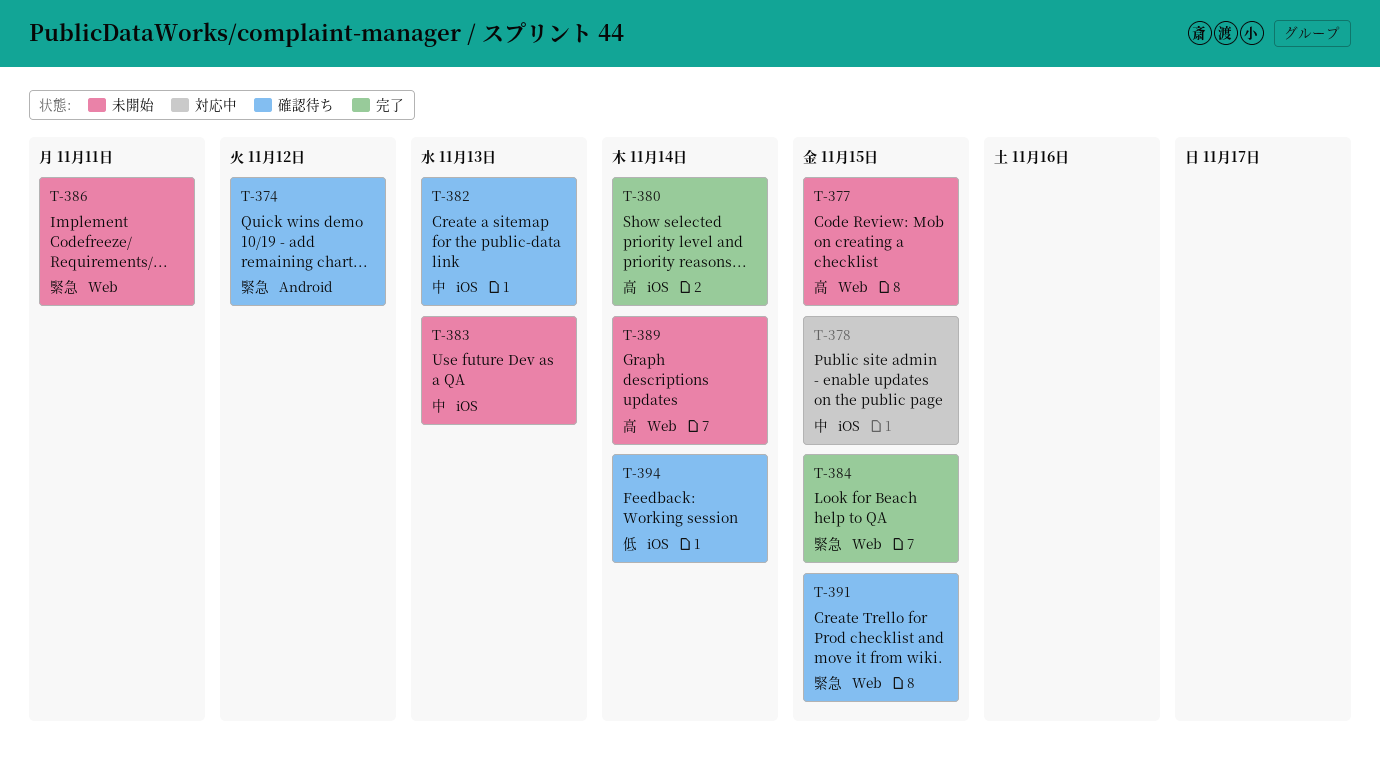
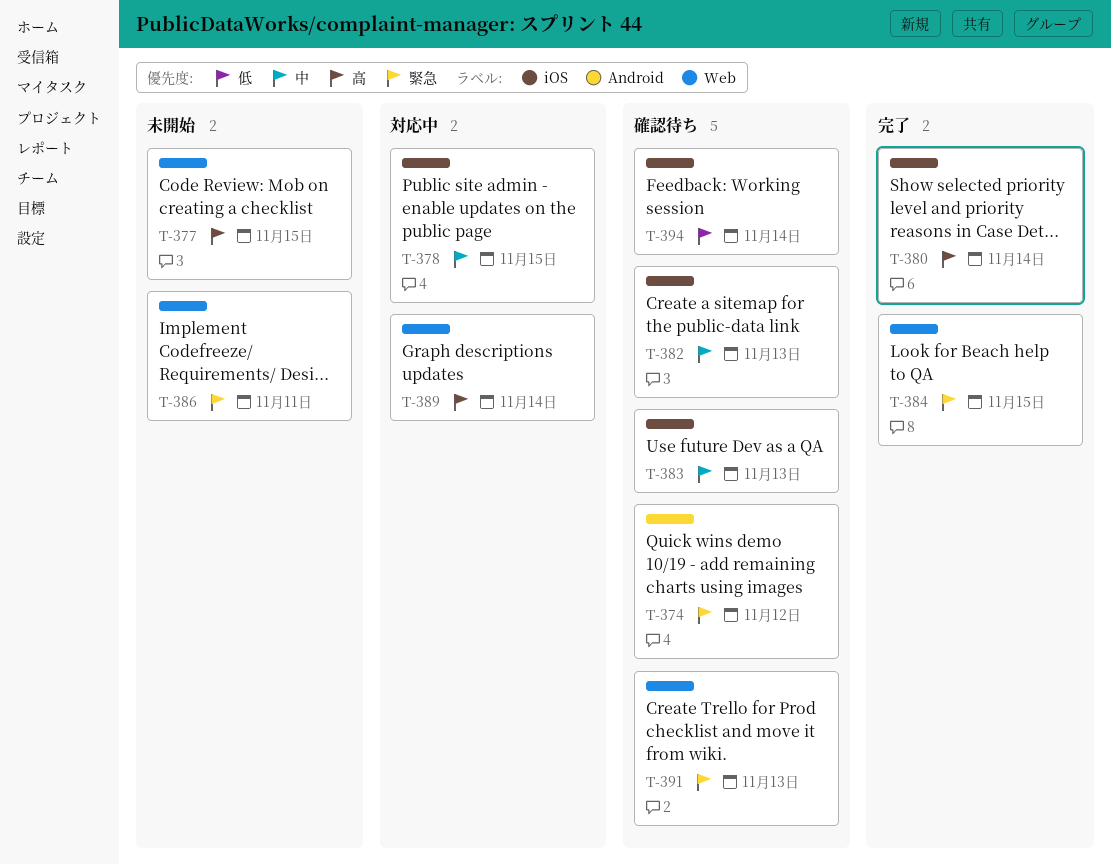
T-383, status: 未開始 -> 確認待ち
T-389, status: 未開始 -> 対応中
T-391, due: Nov 15 -> Nov 13

